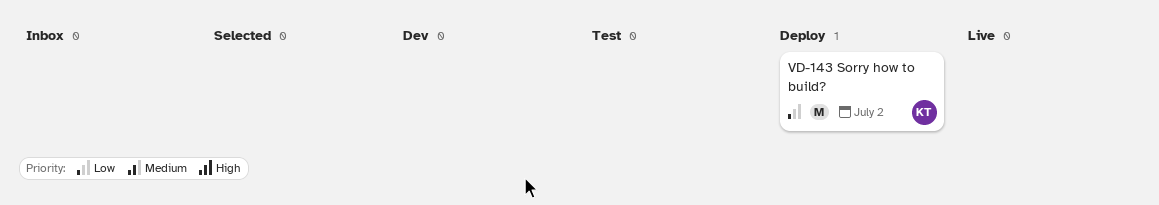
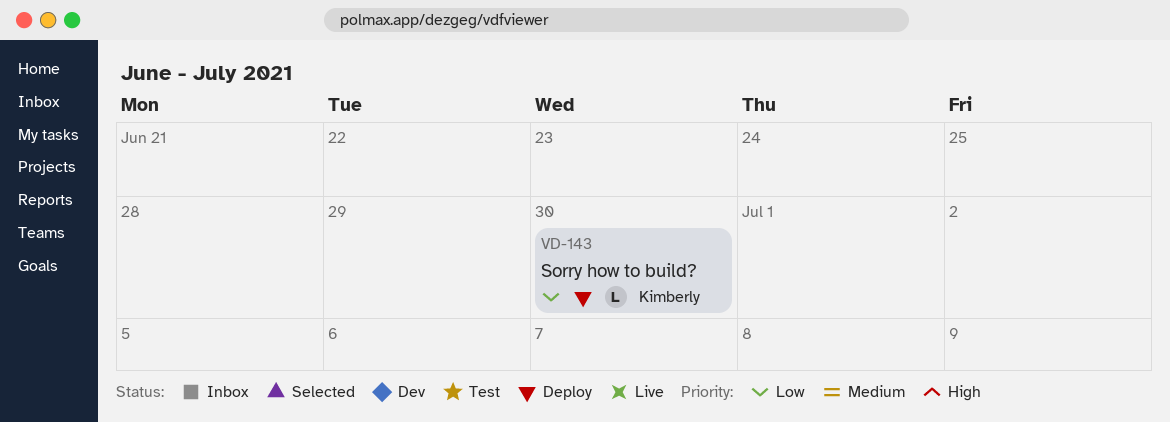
VD-143, estimate: M -> L
VD-143, due: Jul 2 -> Jun 30

